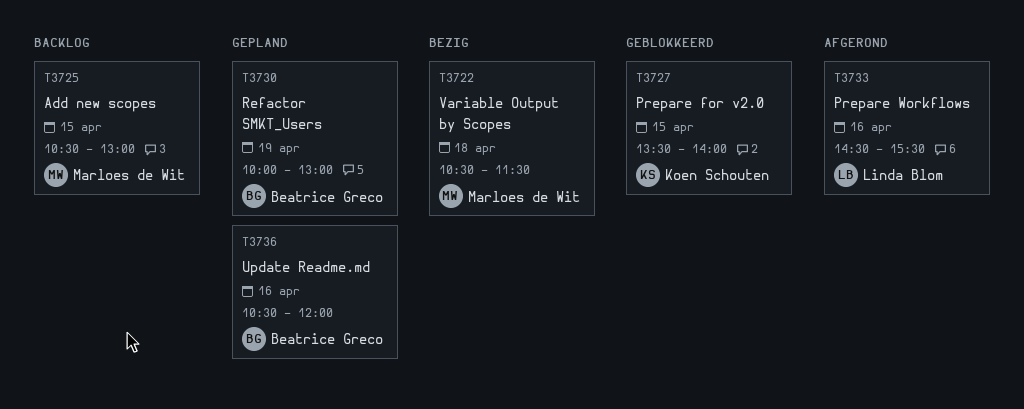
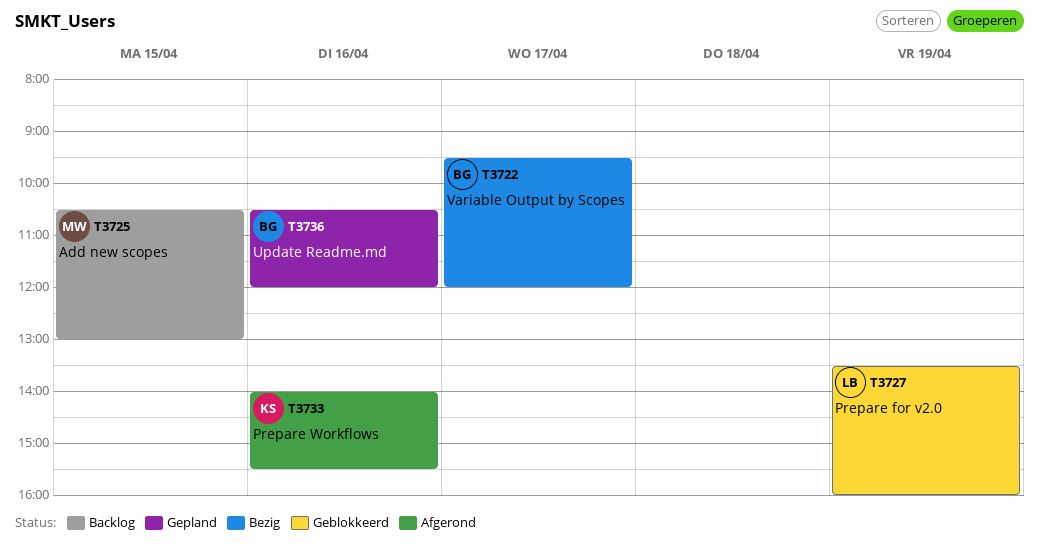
T3722, owner: Marloes de Wit -> Beatrice Greco
T3722, day: Apr 18 -> Apr 17
T3722, begins: 10:30 -> 09:30
T3722, ends: 11:30 -> 12:00
T3727, owner: Koen Schouten -> Linda Blom
T3727, day: Apr 15 -> Apr 19
T3727, ends: 14:00 -> 16:00
T3730: present -> none
T3733, owner: Linda Blom -> Koen Schouten
T3733, begins: 14:30 -> 14:00

